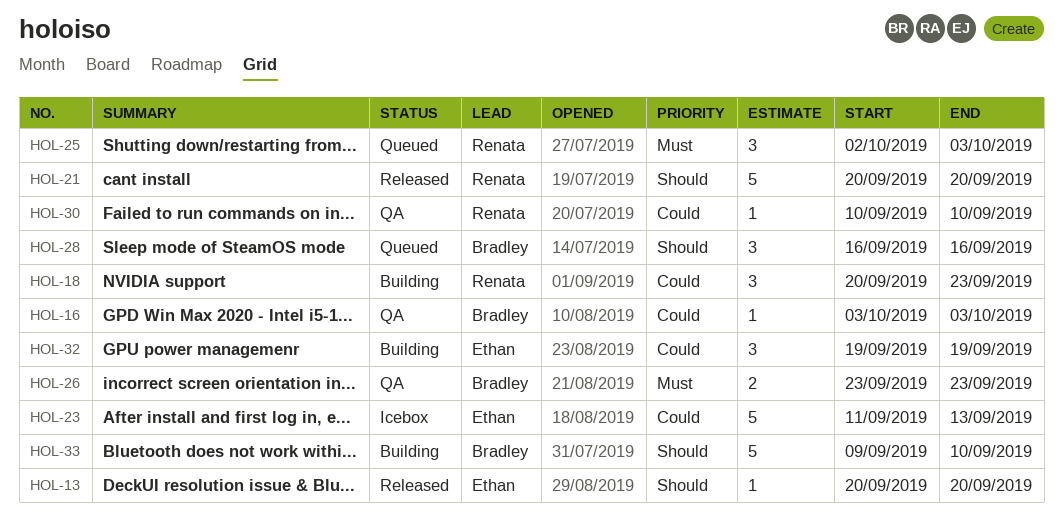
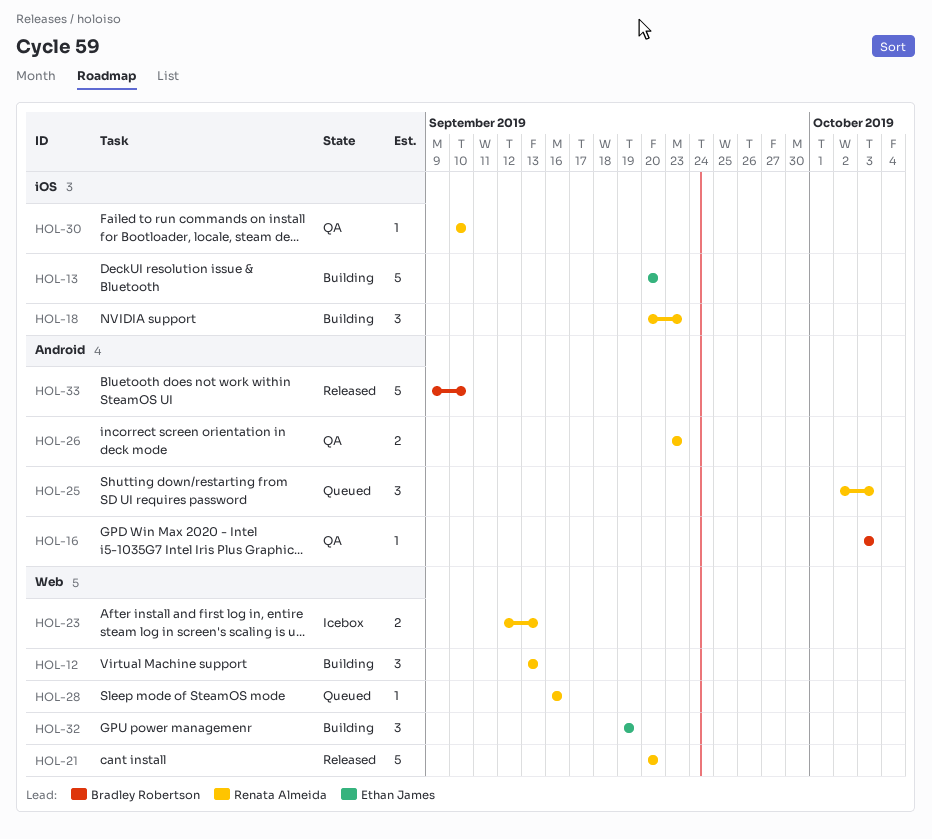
HOL-12: none -> present
HOL-13, status: Released -> Building
HOL-13, estimate: 1 -> 5
HOL-23, owner: Ethan James -> Renata Almeida
HOL-23, estimate: 5 -> 2
HOL-23, start: Sep 11 -> Sep 12
HOL-26, owner: Bradley Robertson -> Renata Almeida
HOL-28, owner: Bradley Robertson -> Renata Almeida
HOL-28, estimate: 3 -> 1
HOL-33, status: Building -> Released

